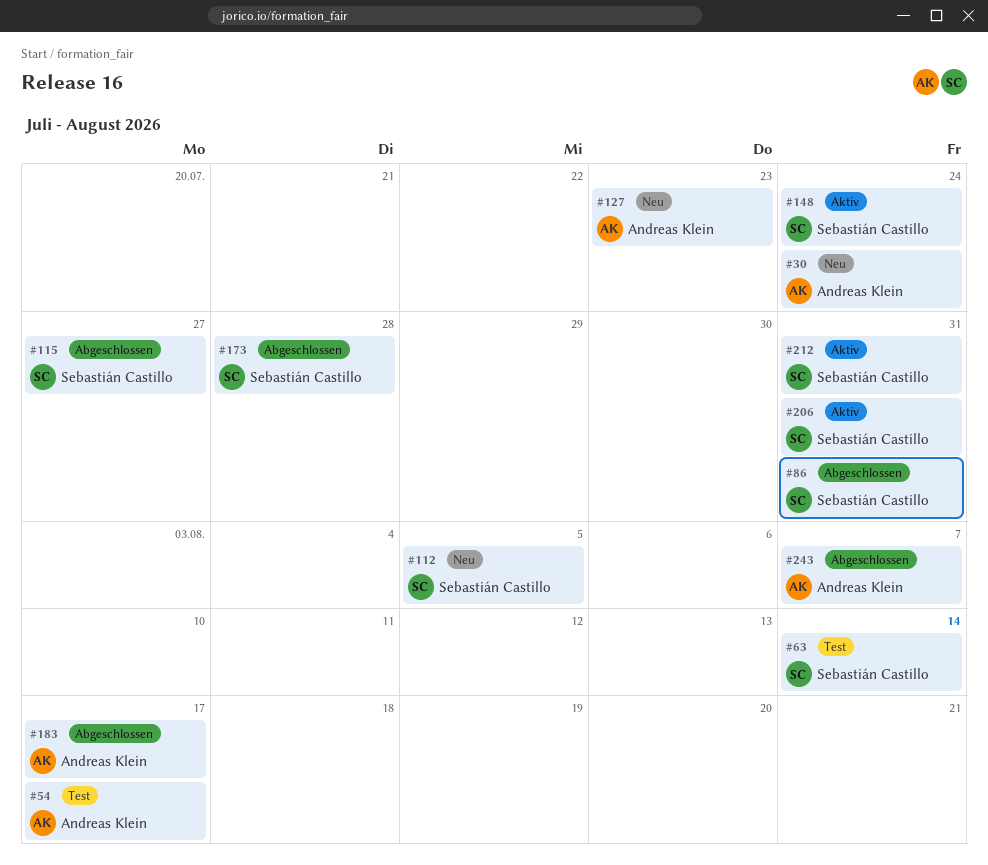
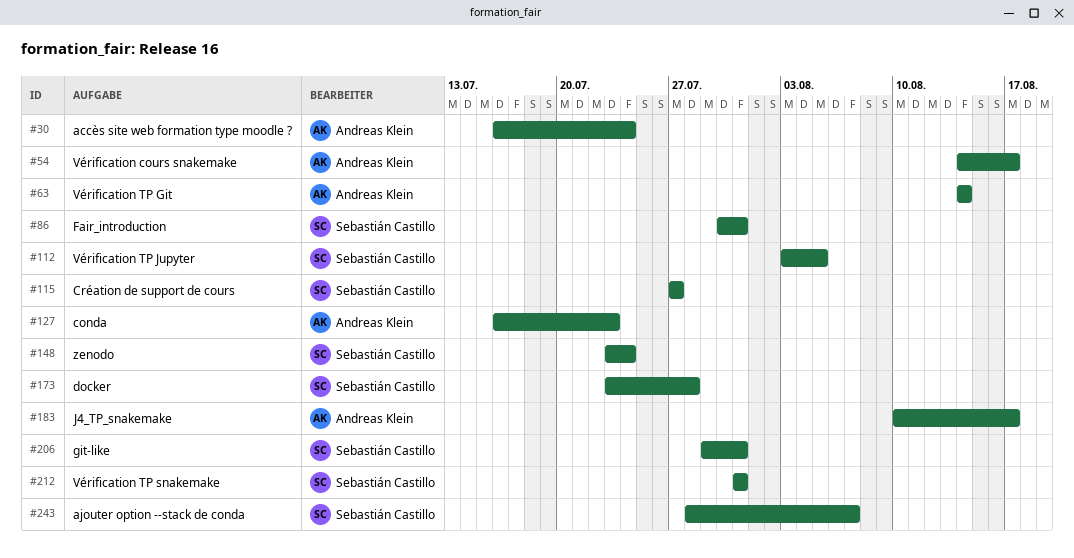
#63, owner: Sebastián Castillo -> Andreas Klein
#243, owner: Andreas Klein -> Sebastián Castillo

